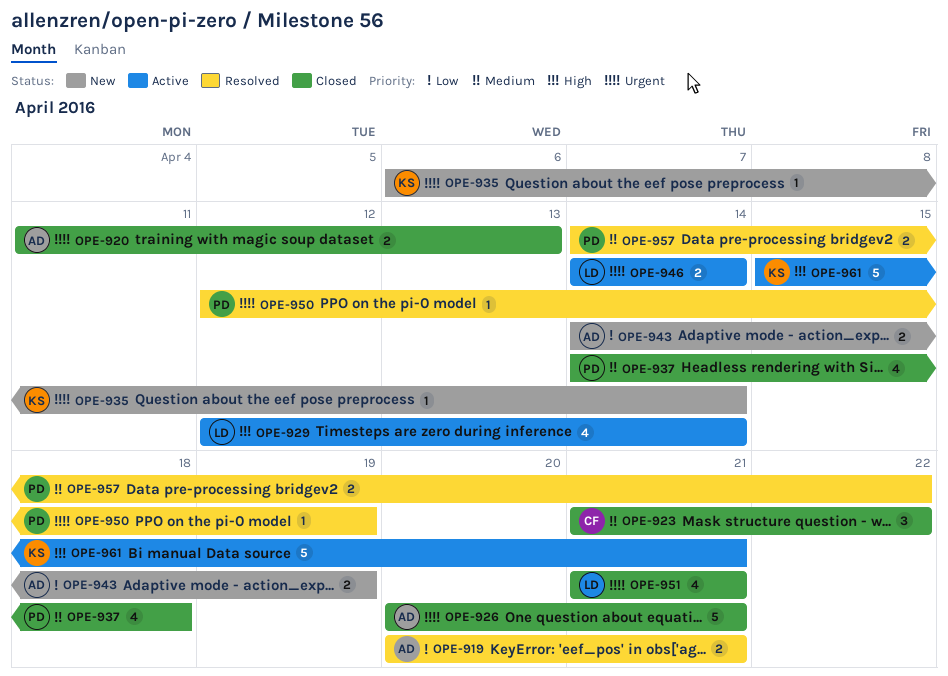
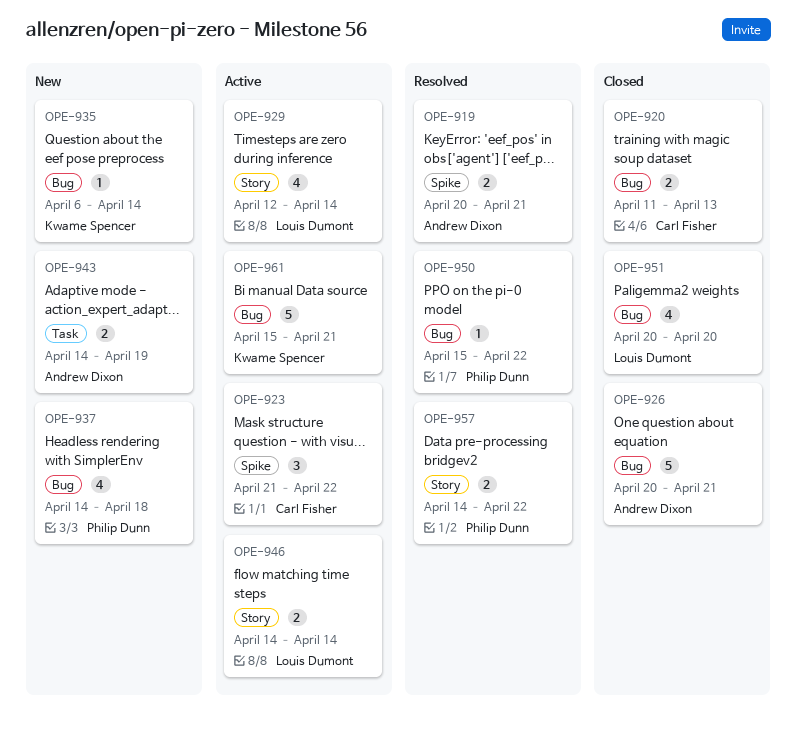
OPE-920, owner: Andrew Dixon -> Carl Fisher
OPE-923, status: Closed -> Active
OPE-937, status: Closed -> New
OPE-950, start: Apr 12 -> Apr 15
OPE-950, due: Apr 19 -> Apr 22
OPE-951, start: Apr 21 -> Apr 20
OPE-951, due: Apr 21 -> Apr 20

